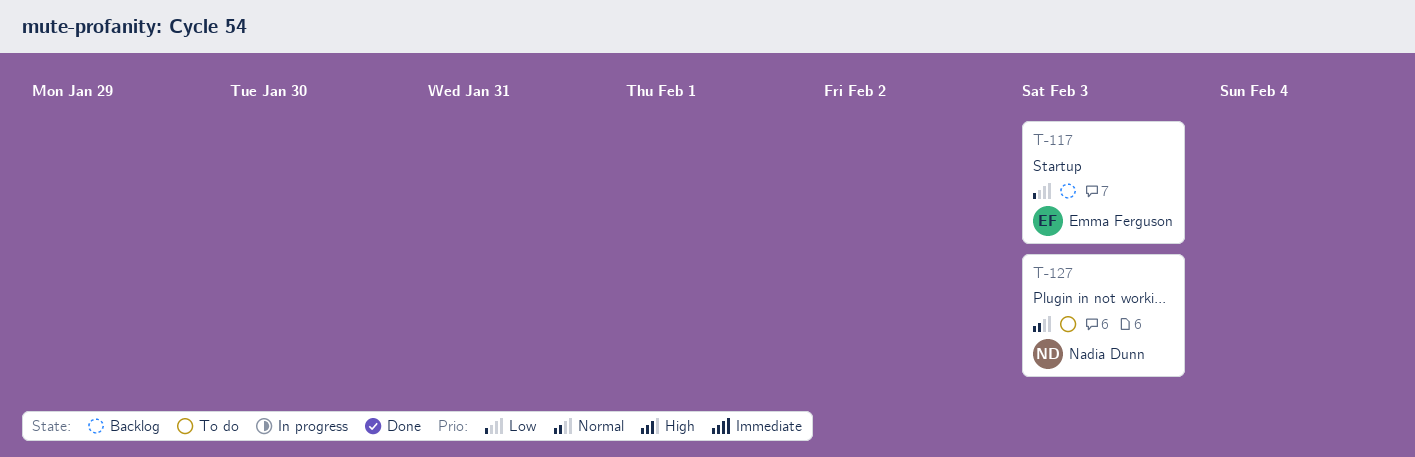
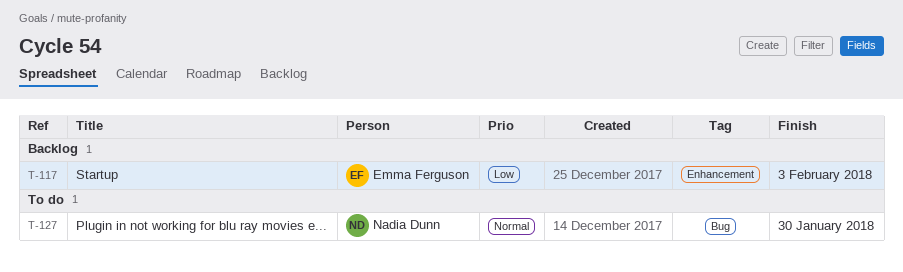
T-127, due: Feb 3 -> Jan 30

